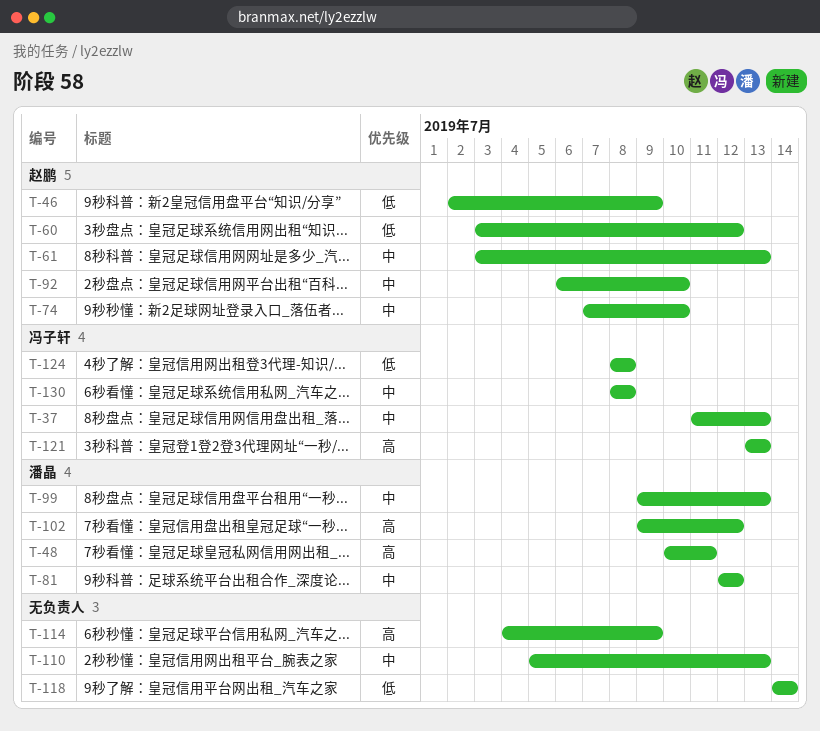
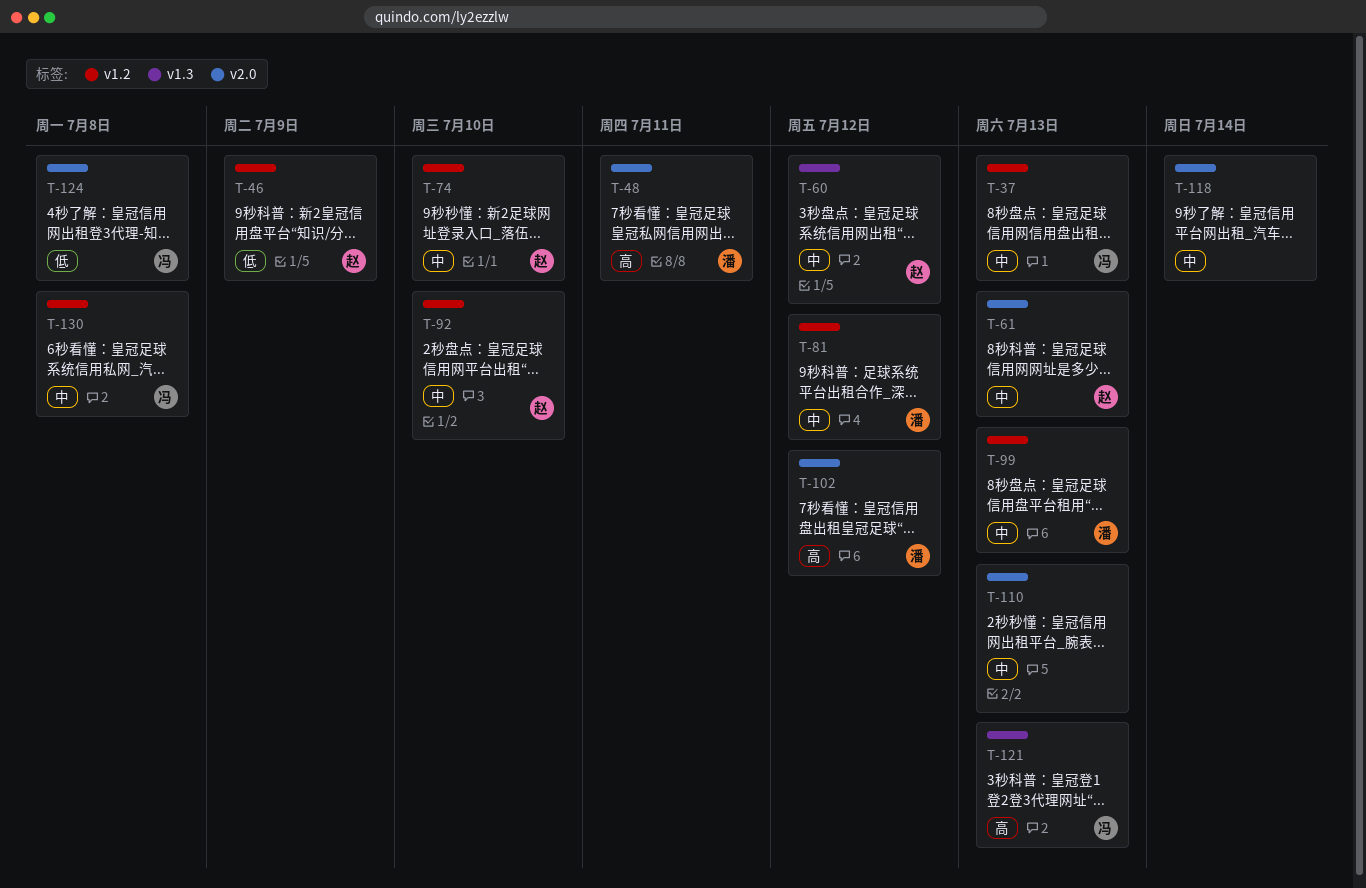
T-60, priority: 低 -> 中
T-114: present -> none
T-118, priority: 低 -> 中

